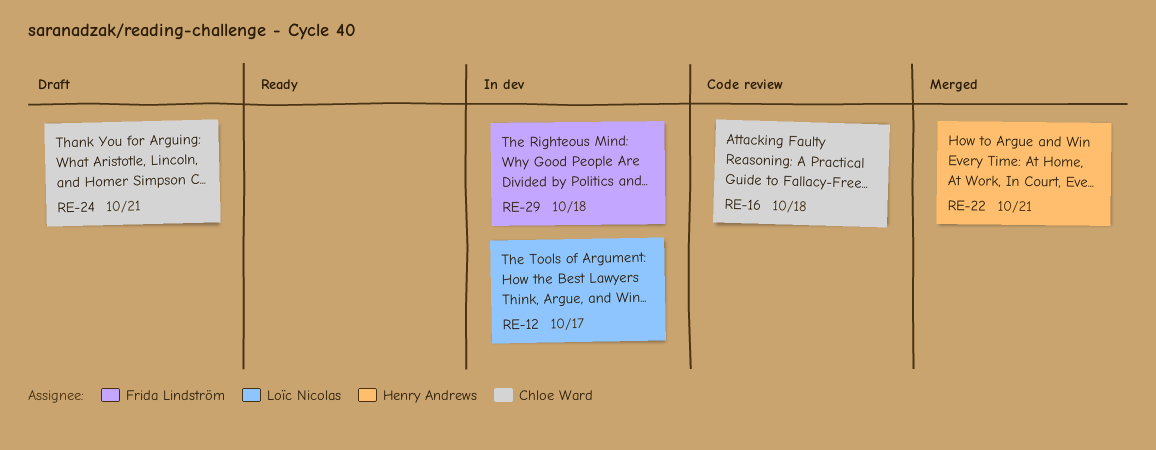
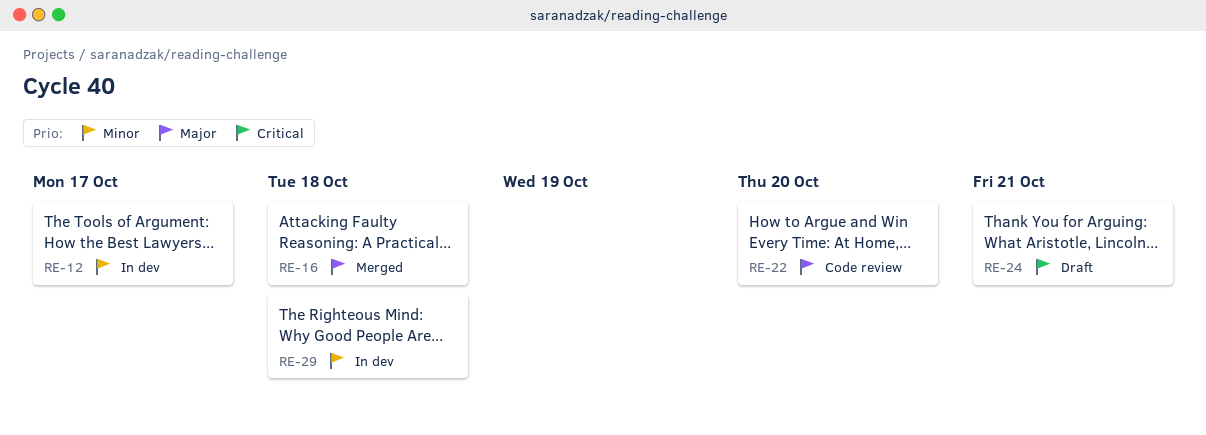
RE-16, status: Code review -> Merged
RE-22, status: Merged -> Code review
RE-22, due: Oct 21 -> Oct 20

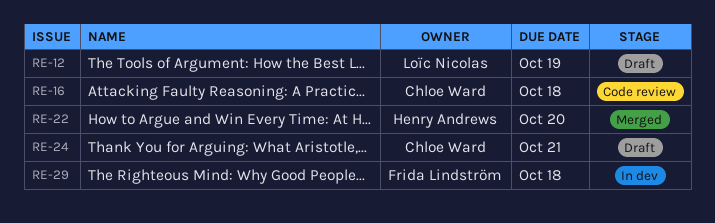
RE-12, status: In dev -> Draft
RE-12, due: Oct 17 -> Oct 19
RE-16, status: Merged -> Code review
RE-22, status: Code review -> Merged

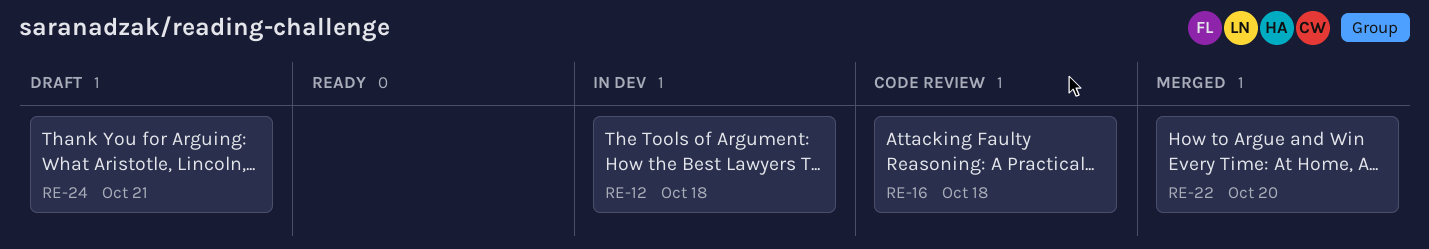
RE-12, status: Draft -> In dev
RE-12, due: Oct 19 -> Oct 18
RE-29: present -> none

